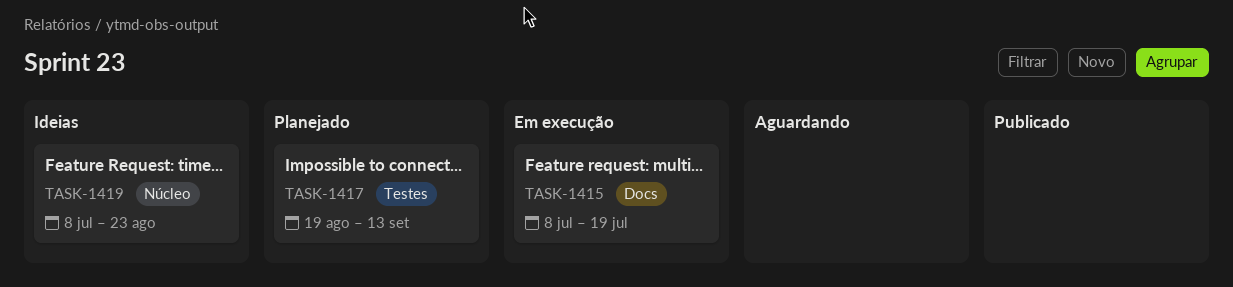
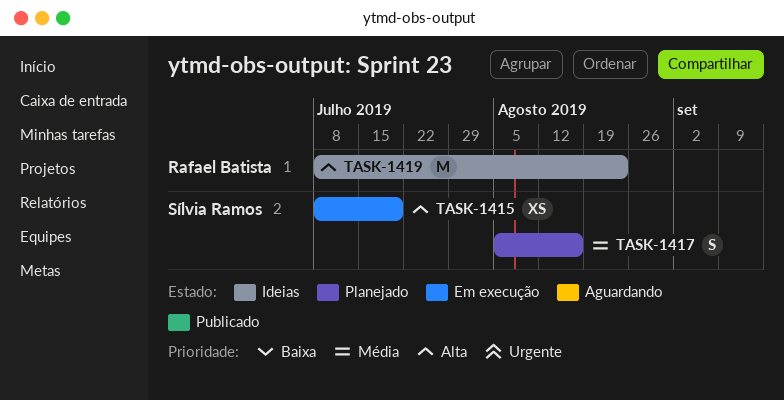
TASK-1417, start: Aug 19 -> Aug 5
TASK-1417, due: Sep 13 -> Aug 16

